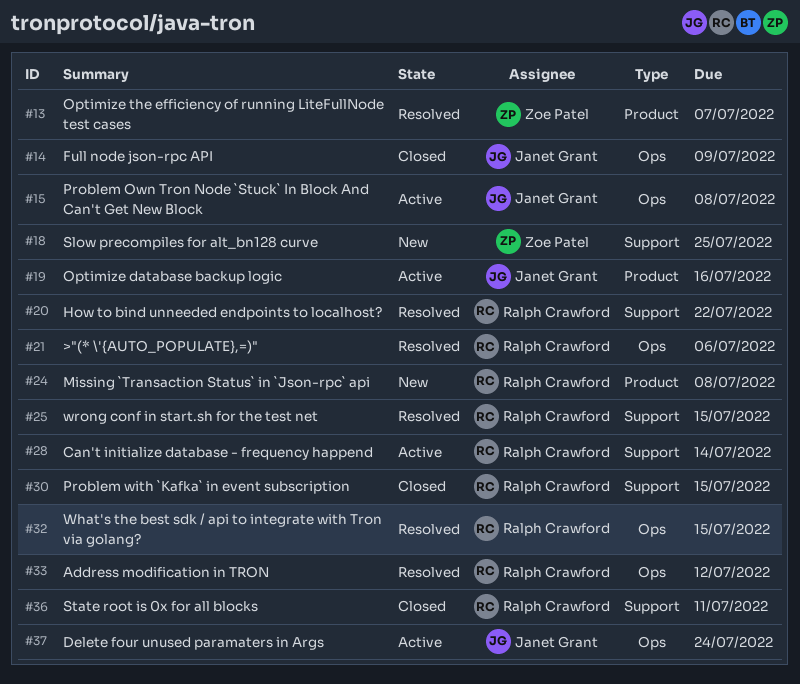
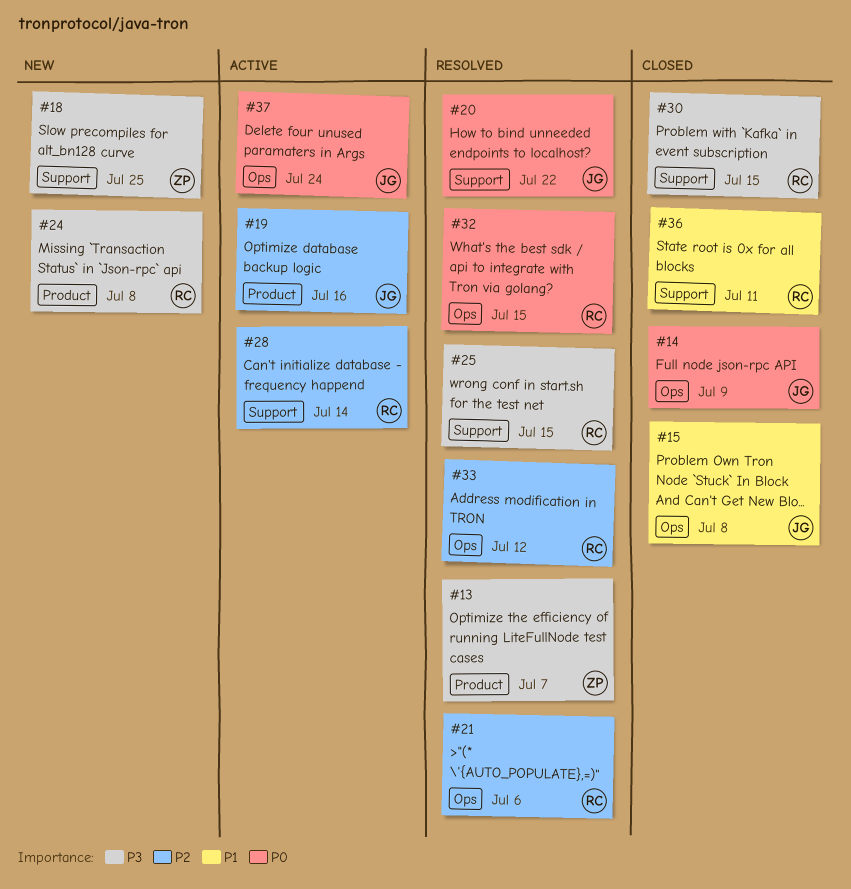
#15, status: Active -> Closed
#20, owner: Ralph Crawford -> Janet Grant

